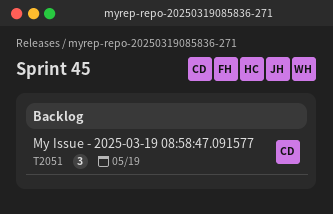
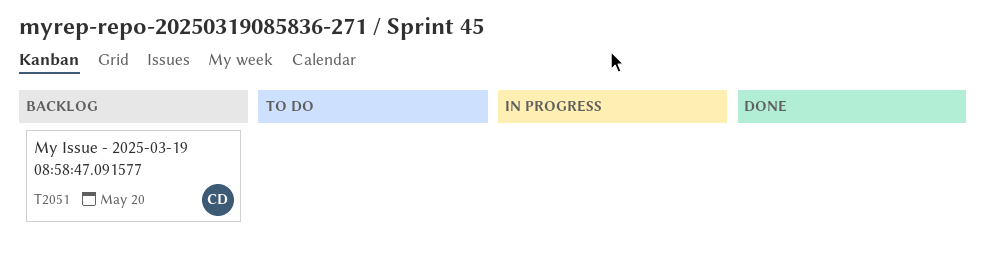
T2051, due: May 19 -> May 20

